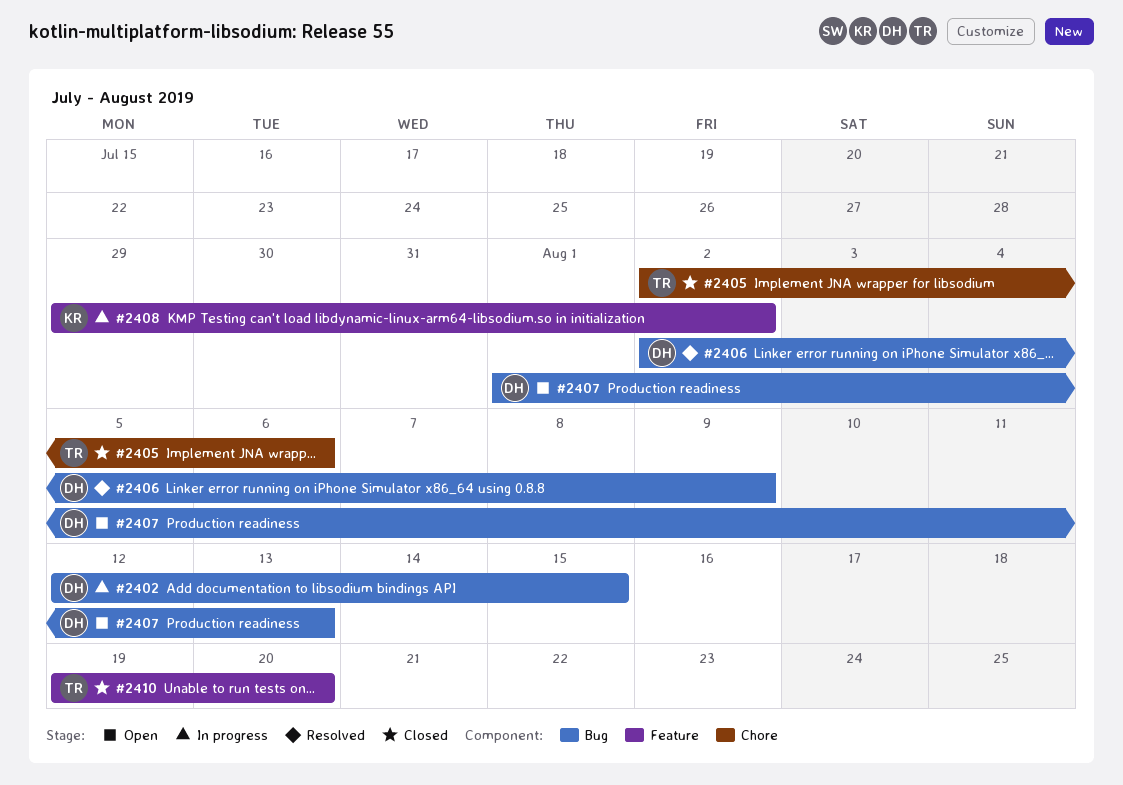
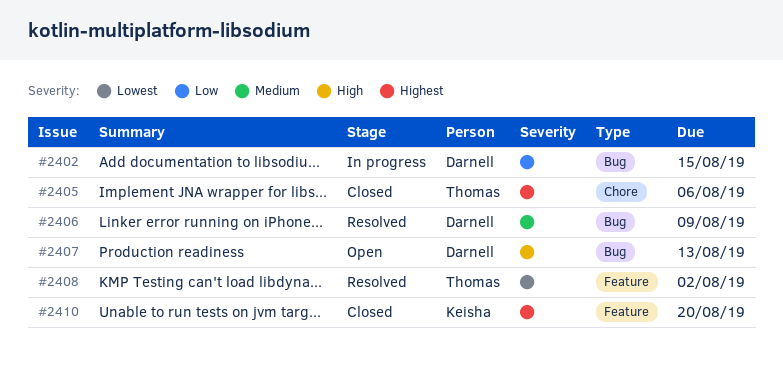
#2408, status: In progress -> Resolved
#2408, owner: Keisha -> Thomas
#2410, owner: Thomas -> Keisha

